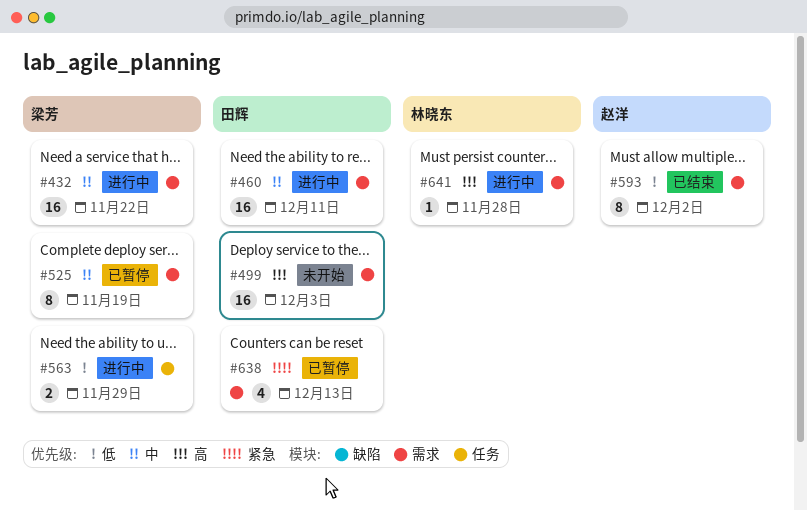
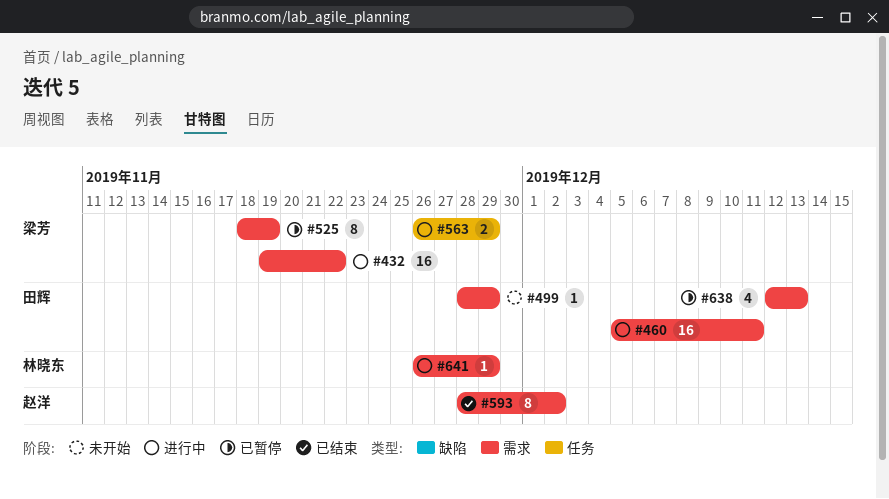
#499, estimate: 16 -> 1
#499, due: Dec 3 -> Nov 29
#641, due: Nov 28 -> Nov 29

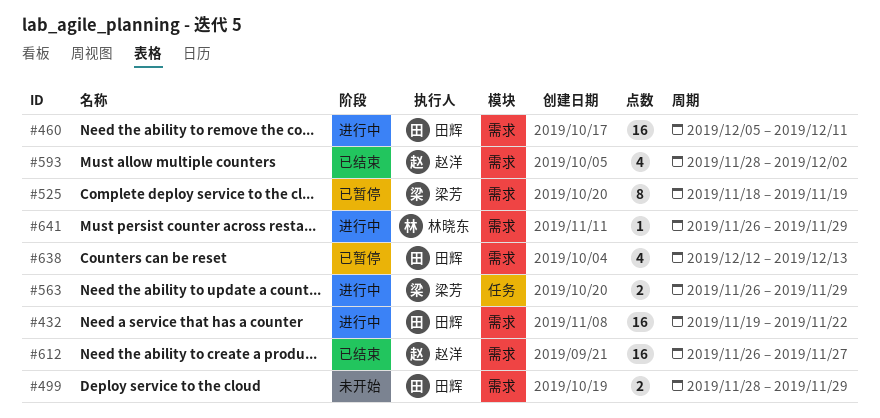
#432, owner: 梁芳 -> 田辉
#499, estimate: 1 -> 2
#593, estimate: 8 -> 4
#612: none -> present

